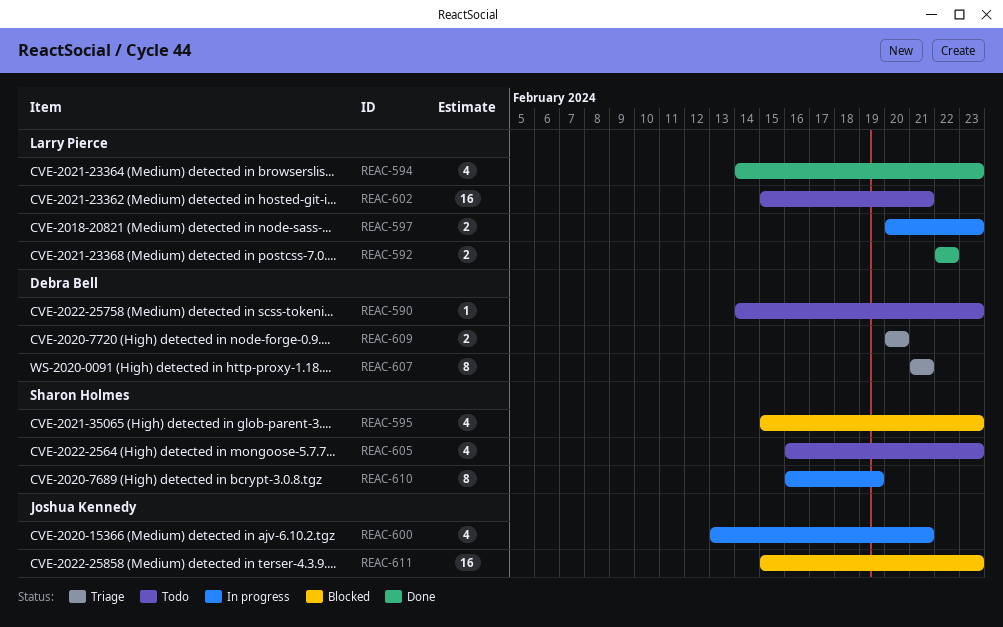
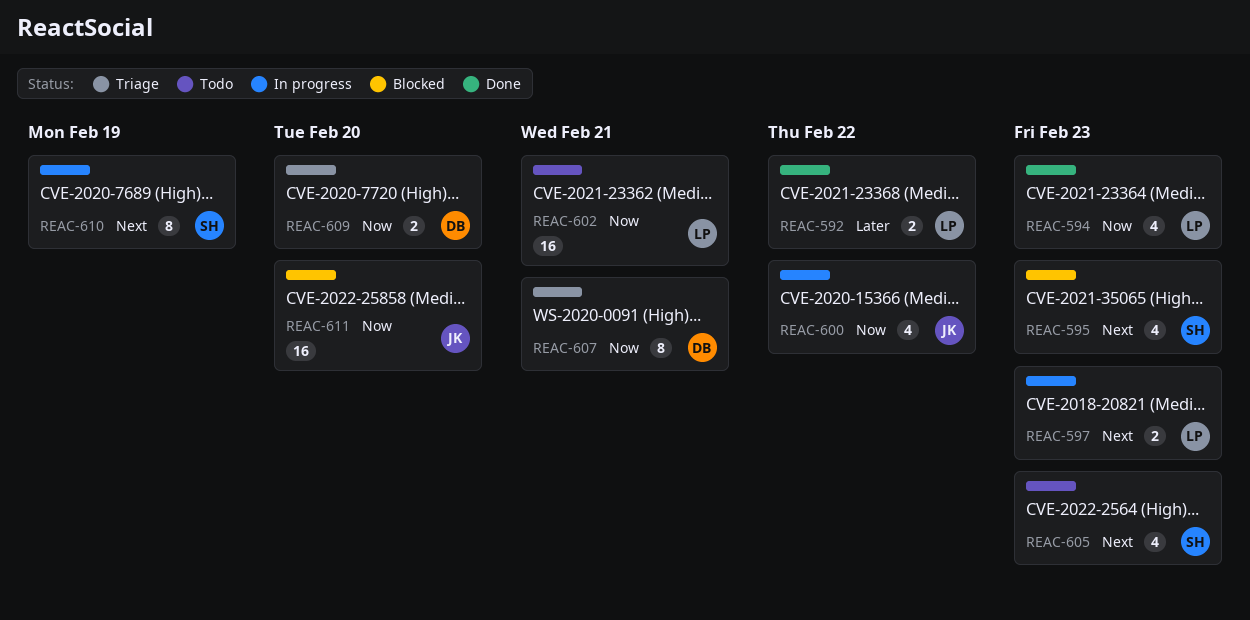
REAC-590: present -> none
REAC-600, due: Feb 21 -> Feb 22
REAC-611, due: Feb 23 -> Feb 20

